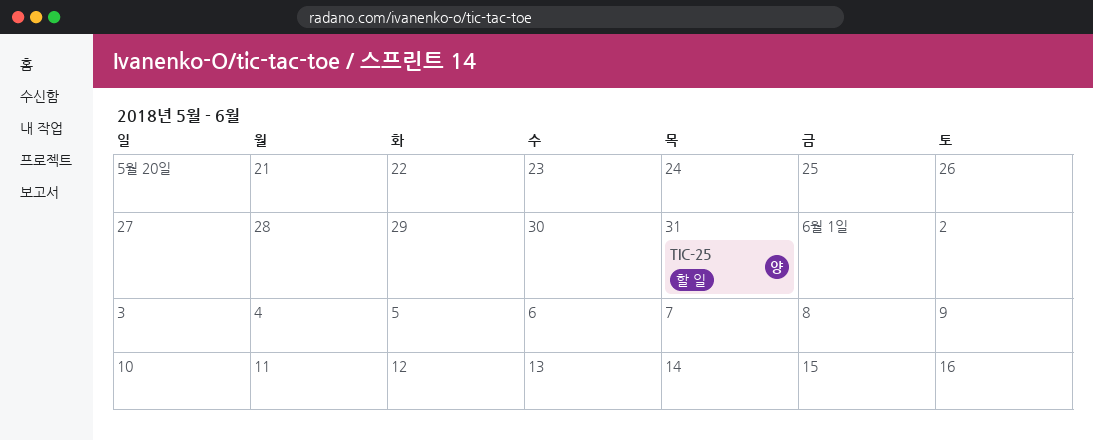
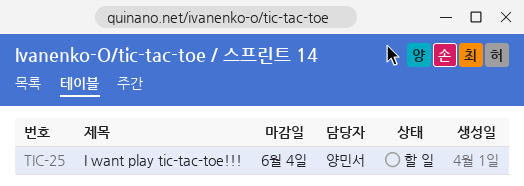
TIC-25, due: May 31 -> Jun 4

